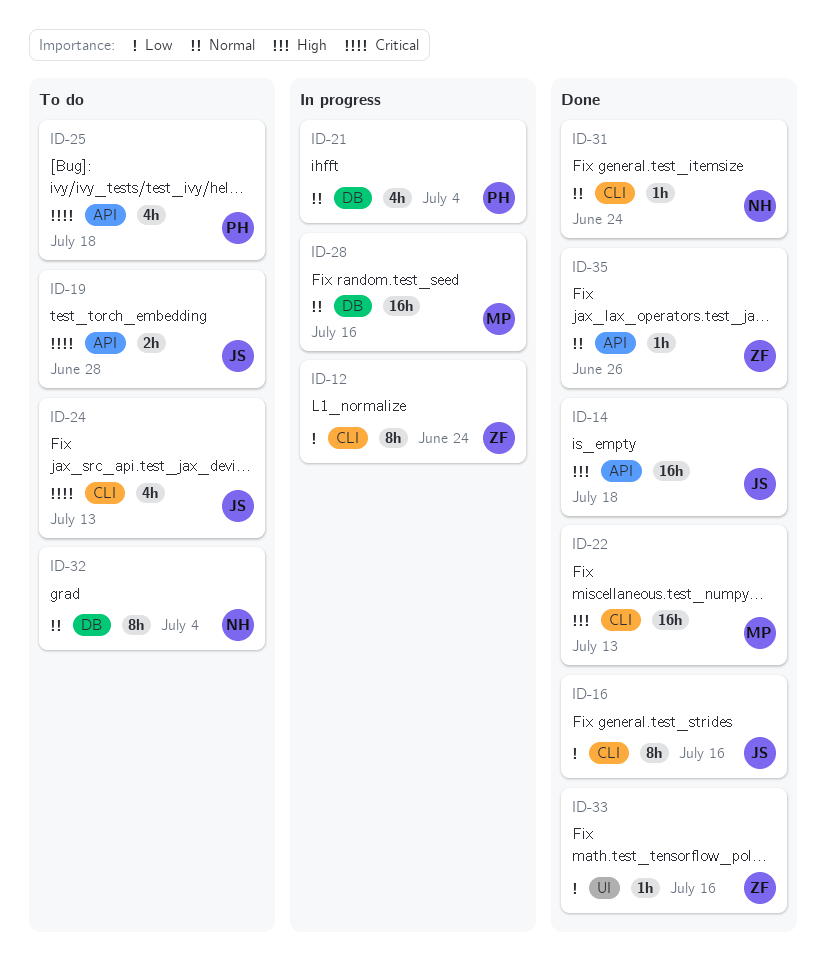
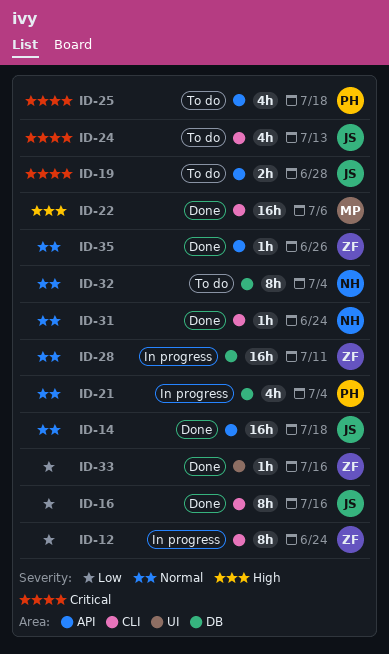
ID-14, priority: High -> Normal
ID-22, due: Jul 13 -> Jul 6
ID-28, owner: MP -> ZF
ID-28, due: Jul 16 -> Jul 11

